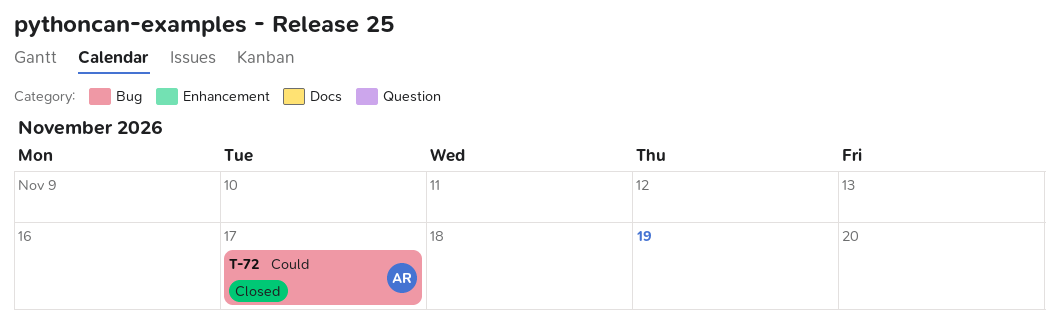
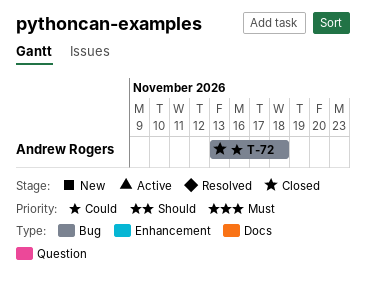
T-72, due: Nov 17 -> Nov 18

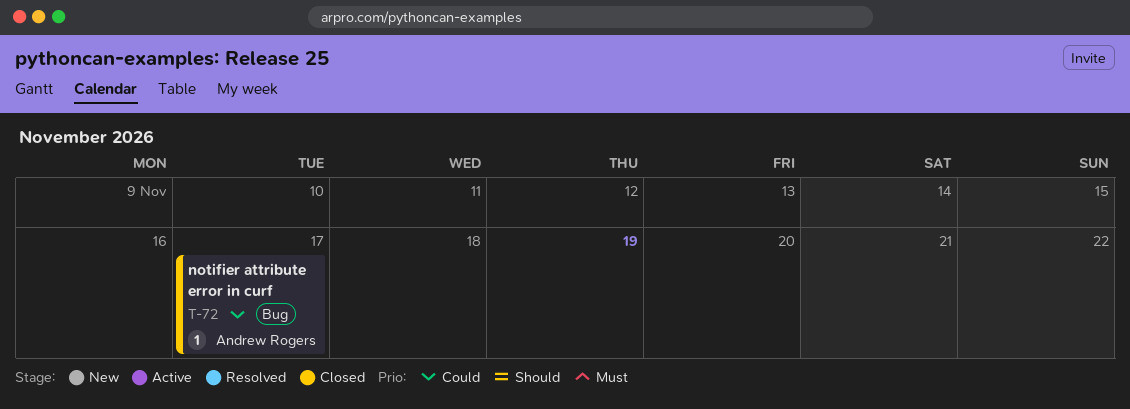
T-72, due: Nov 18 -> Nov 17

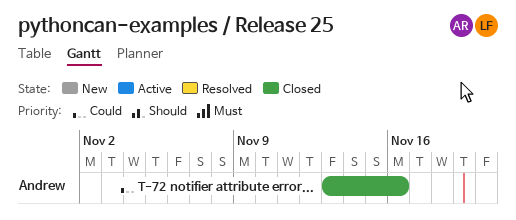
T-72, due: Nov 17 -> Nov 16

